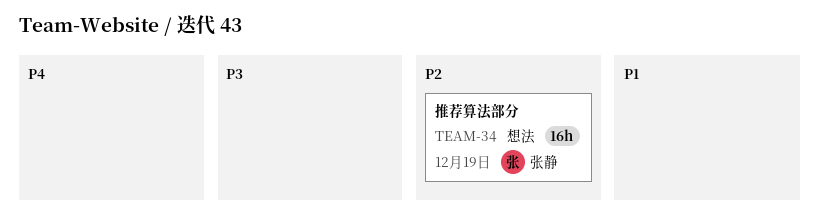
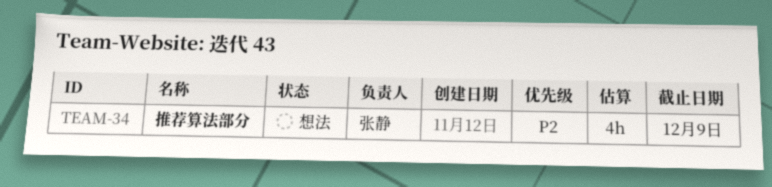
TEAM-34, estimate: 16h -> 4h
TEAM-34, due: Dec 19 -> Dec 9

